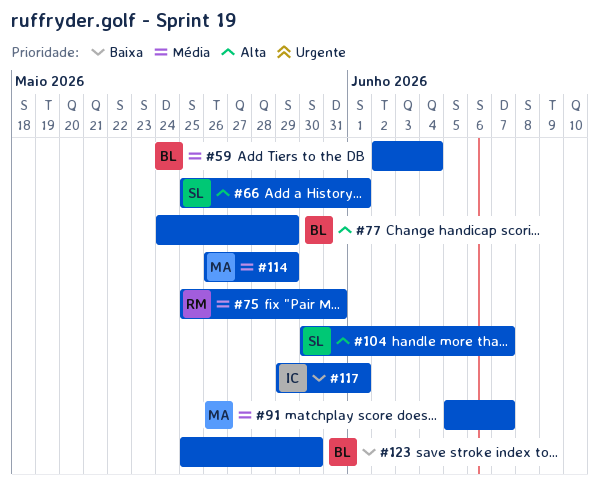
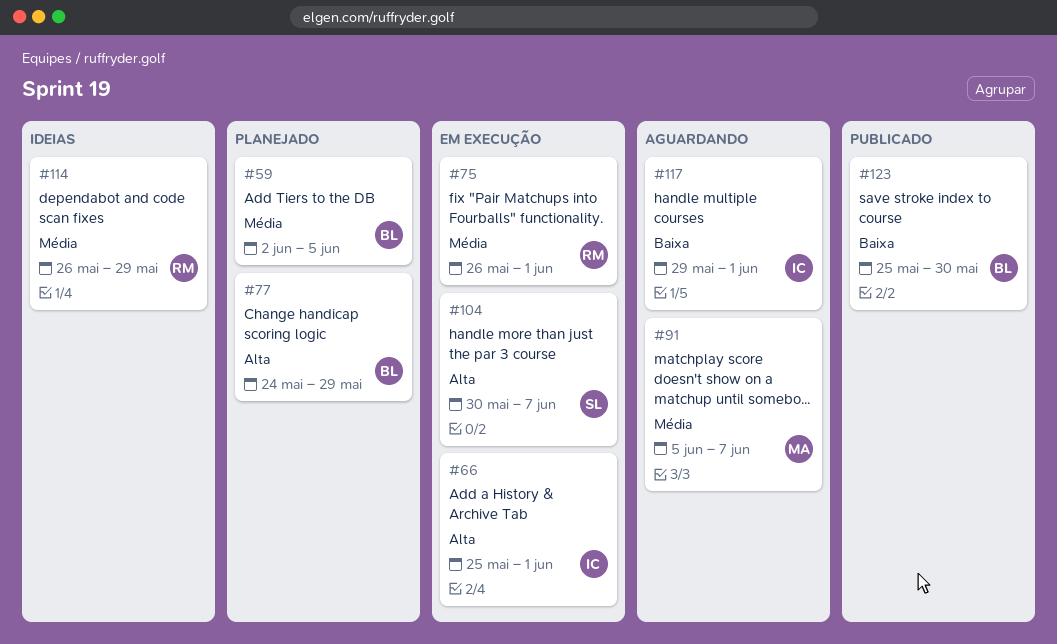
#59, due: Jun 4 -> Jun 5
#66, owner: SL -> IC
#75, start: May 25 -> May 26
#75, due: May 31 -> Jun 1
#114, owner: MA -> RM

